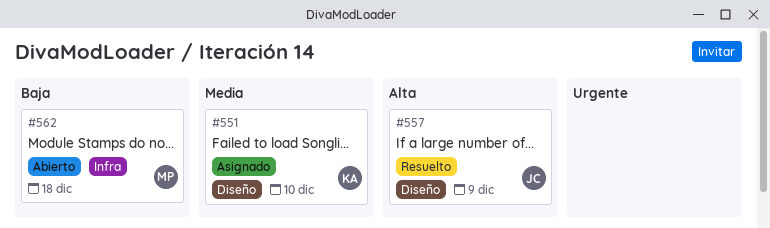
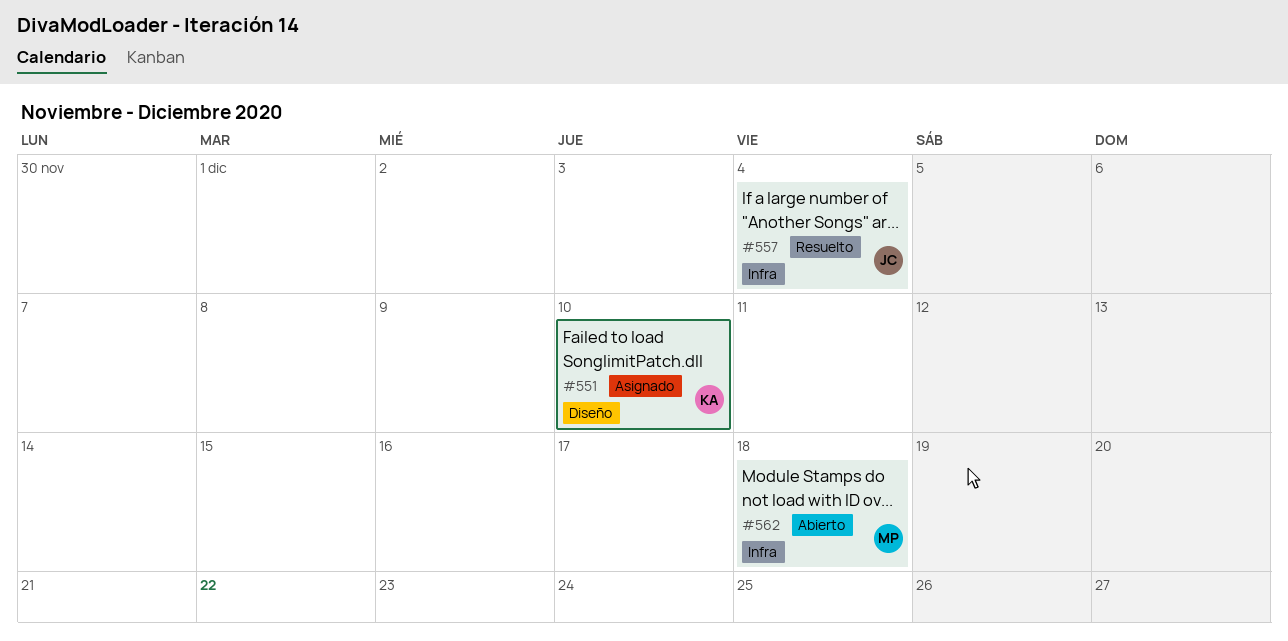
#557, label: Diseño -> Infra
#557, due: Dec 9 -> Dec 4

